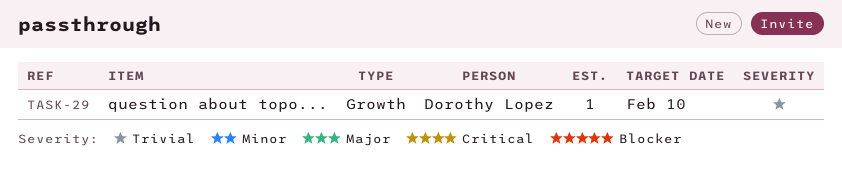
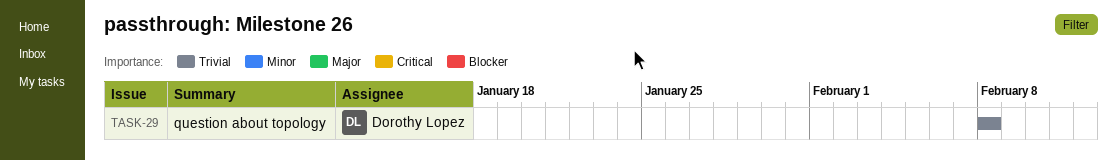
TASK-29, due: Feb 10 -> Feb 8

